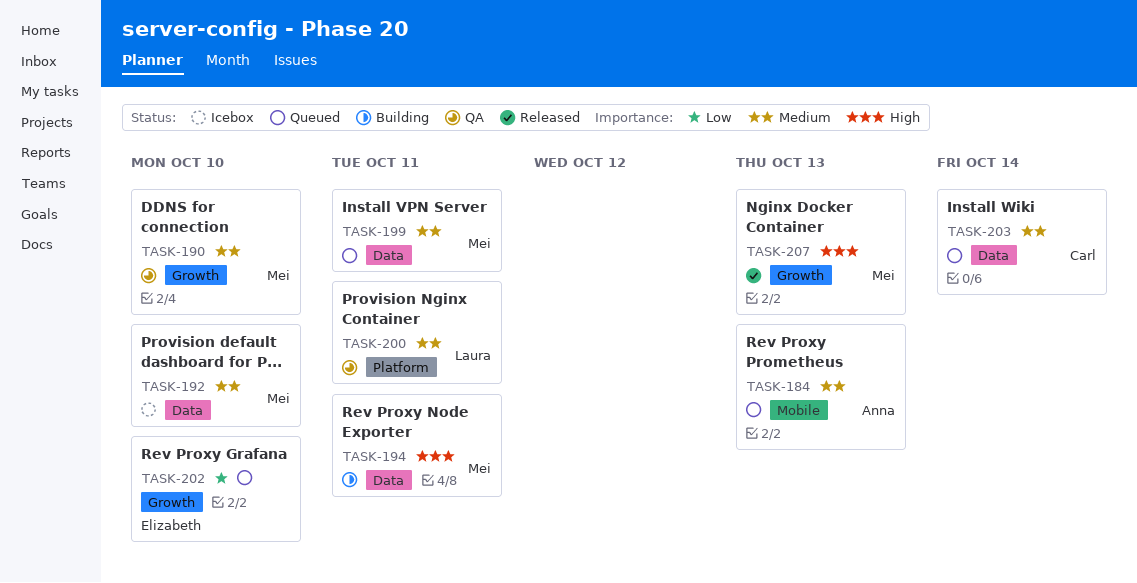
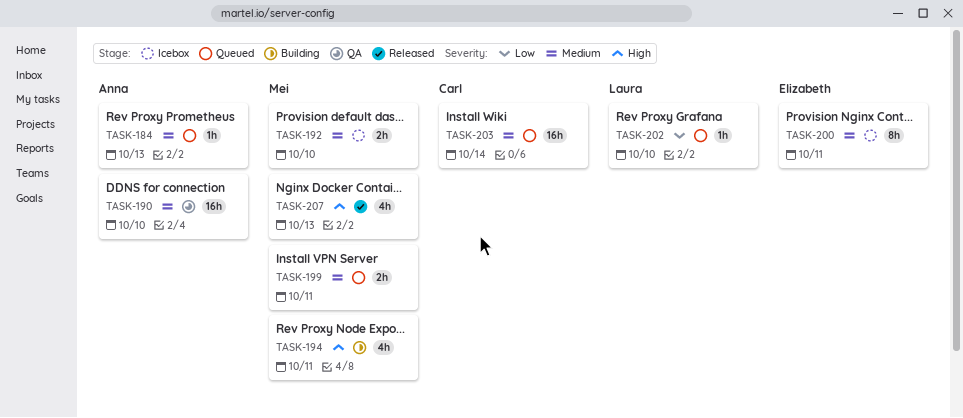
TASK-190, owner: Mei -> Anna
TASK-200, status: QA -> Icebox
TASK-200, owner: Laura -> Elizabeth
TASK-202, owner: Elizabeth -> Laura

